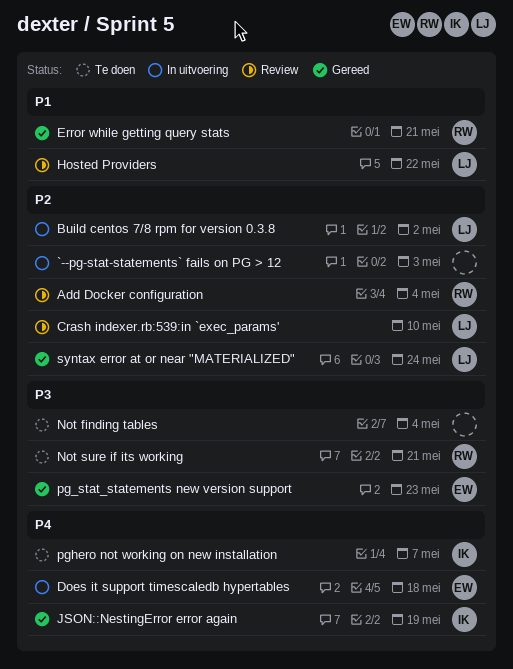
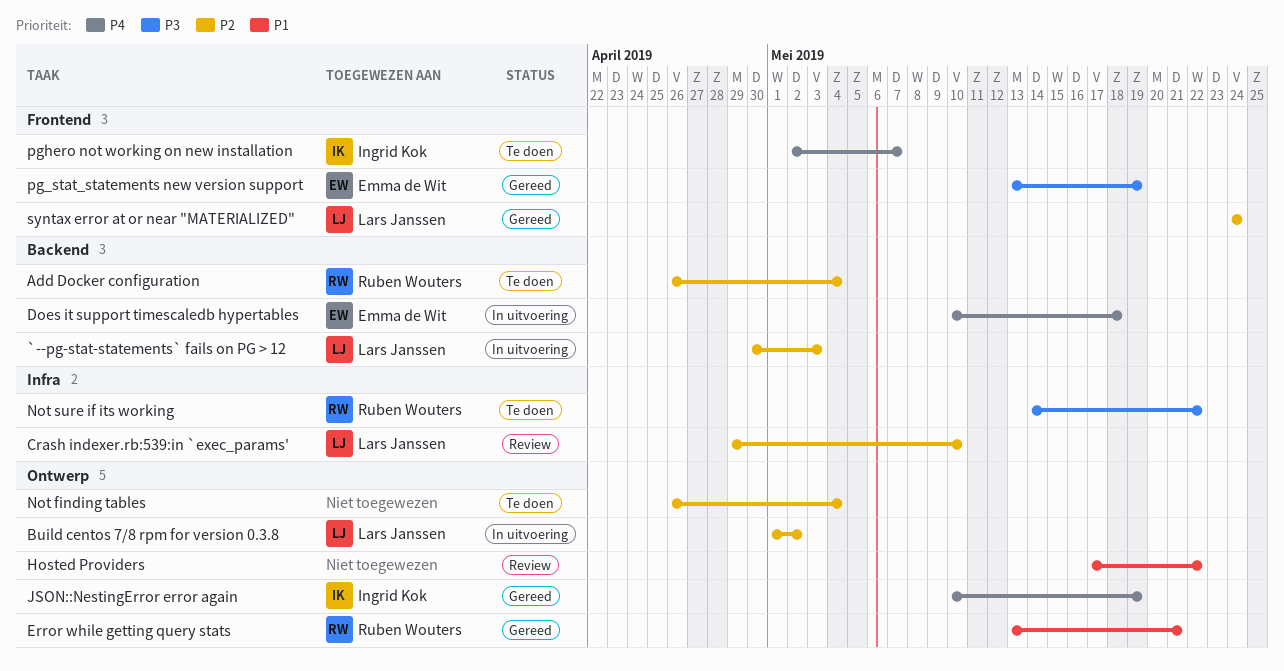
`--pg-stat-statements` fails on PG > 12, owner: none -> Lars Janssen
Add Docker configuration, status: Review -> Te doen
Hosted Providers, owner: Lars Janssen -> none
Not finding tables, priority: P3 -> P2
Not sure if its working, due: May 21 -> May 22
pg_stat_statements new version support, due: May 23 -> May 19

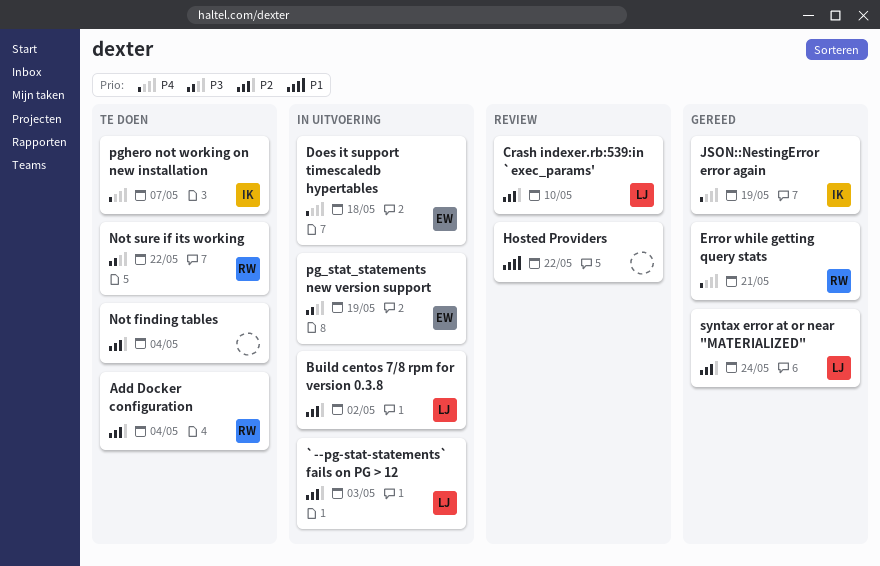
Error while getting query stats, priority: P1 -> P4
pg_stat_statements new version support, status: Gereed -> In uitvoering

